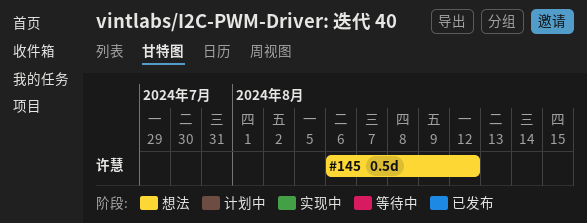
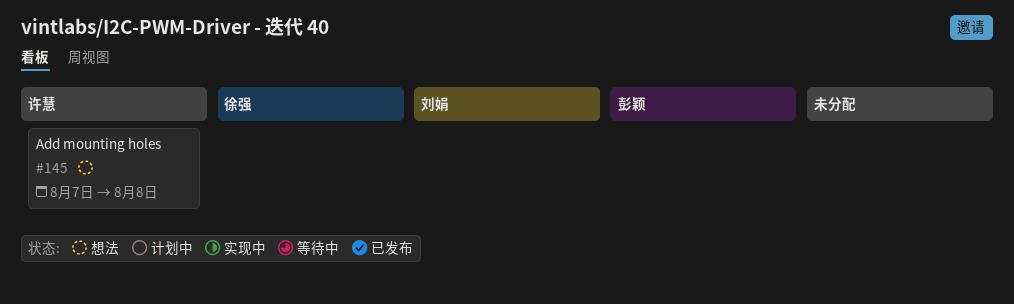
#145, start: Aug 6 -> Aug 7
#145, due: Aug 12 -> Aug 8

